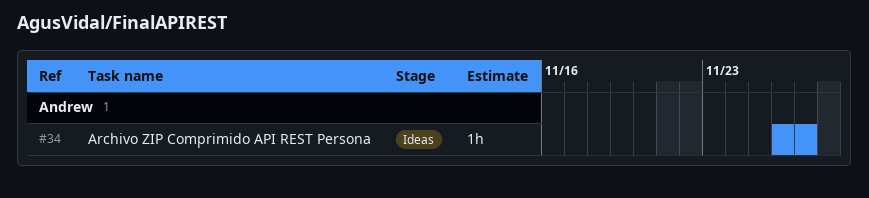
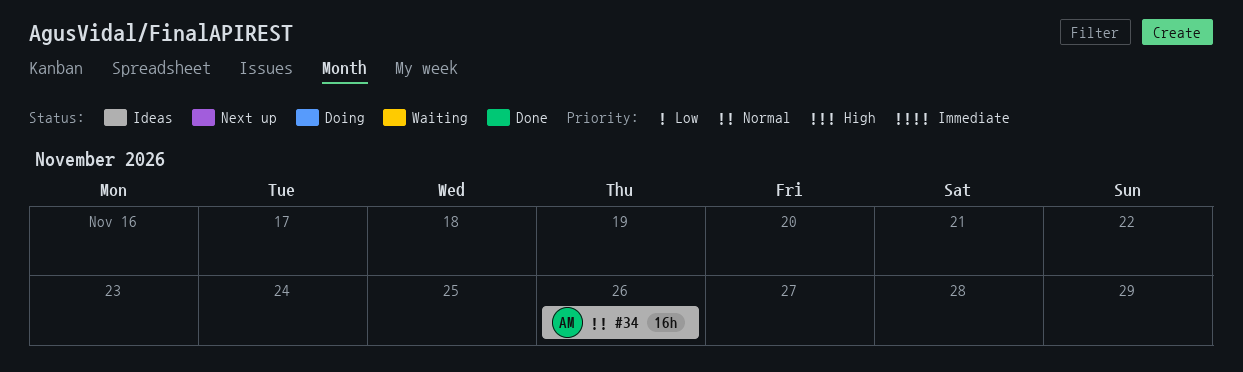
#34, estimate: 1h -> 16h
#34, due: Nov 27 -> Nov 26

